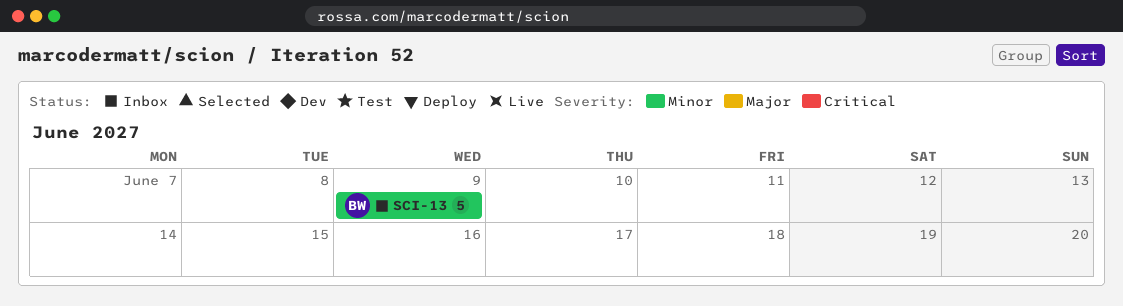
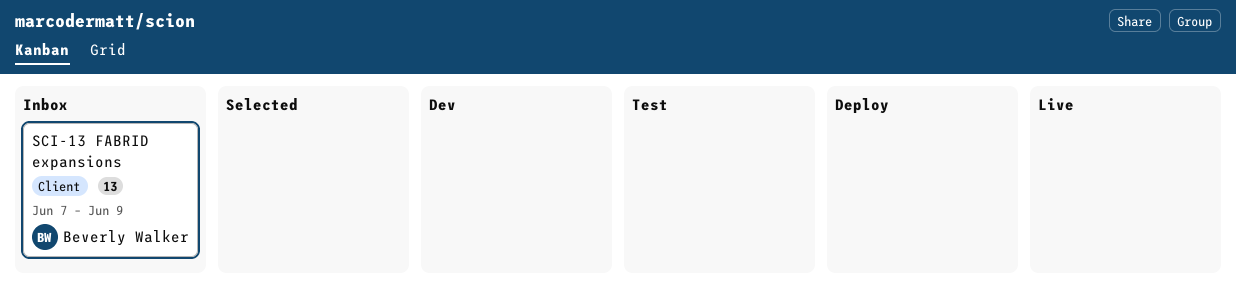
SCI-13, estimate: 5 -> 13
SCI-13, start: Jun 9 -> Jun 7

